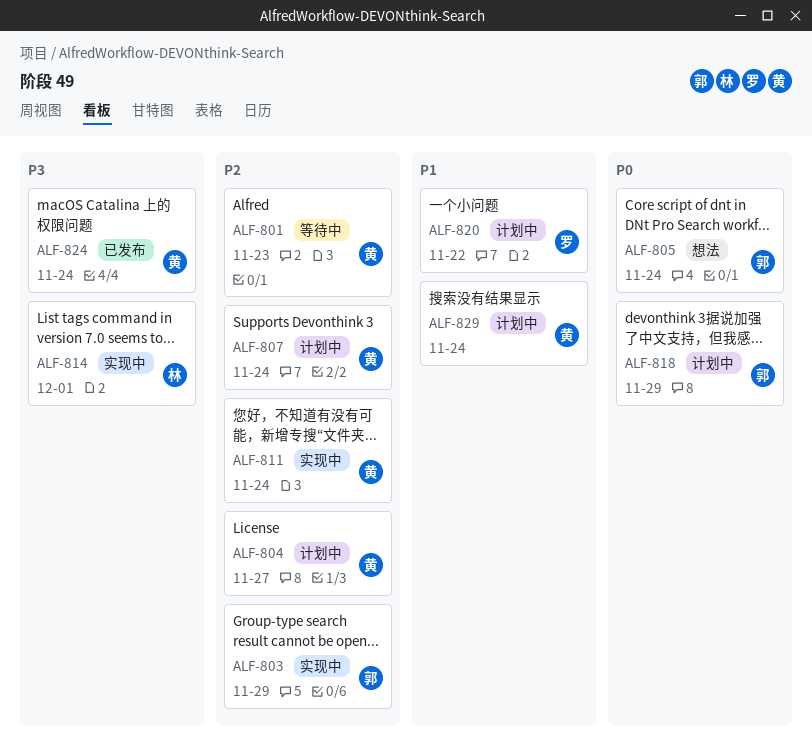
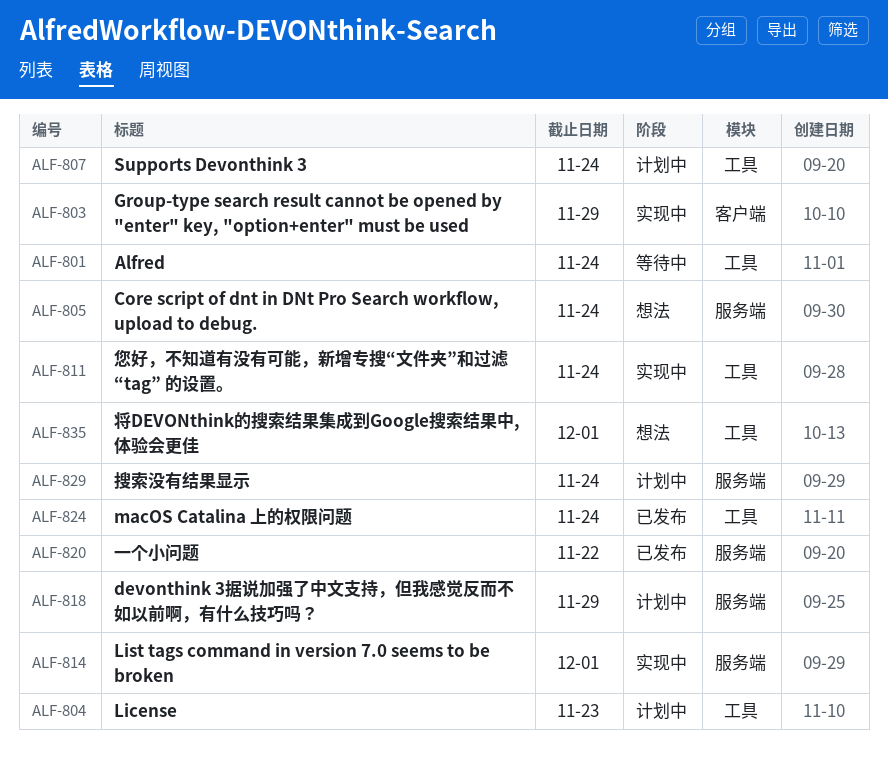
ALF-801, due: Nov 23 -> Nov 24
ALF-804, due: Nov 27 -> Nov 23
ALF-820, status: 计划中 -> 已发布
ALF-835: none -> present

